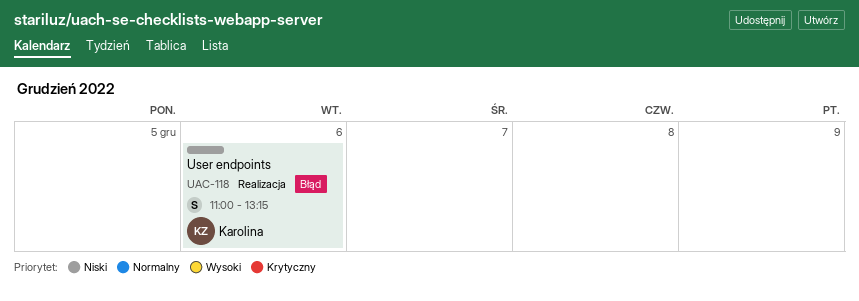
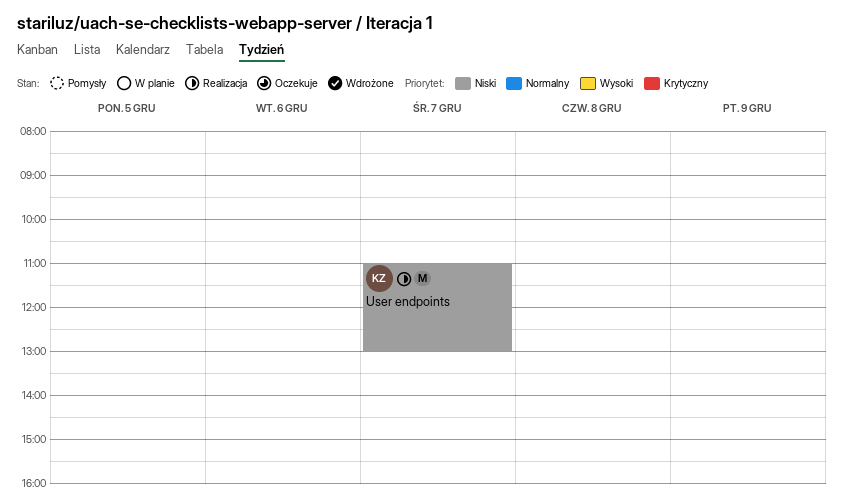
User endpoints, estimate: S -> M
User endpoints, day: Dec 6 -> Dec 7
User endpoints, ends: 13:15 -> 13:00

